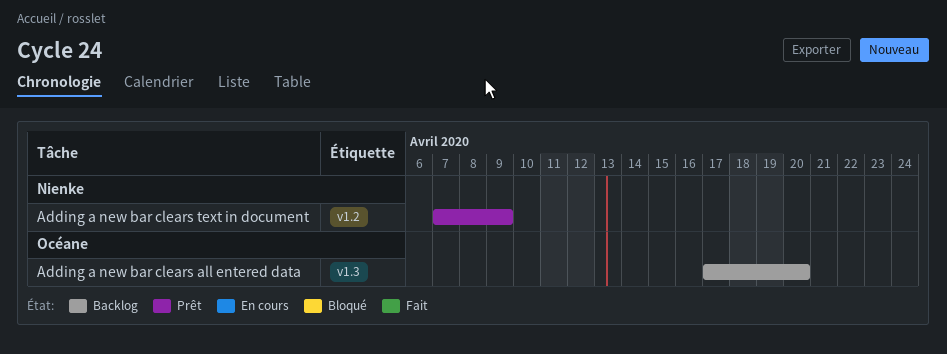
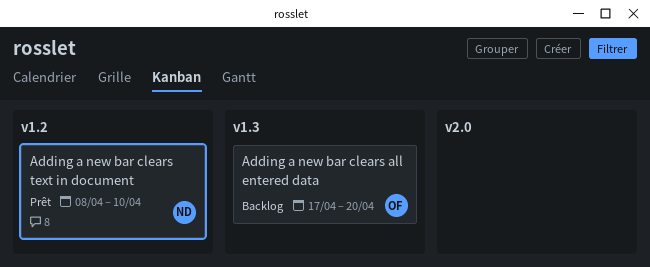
Adding a new bar clears text in document, start: Apr 7 -> Apr 8
Adding a new bar clears text in document, due: Apr 9 -> Apr 10

